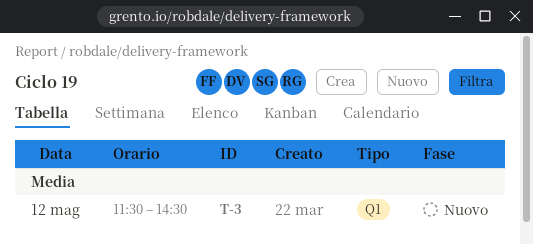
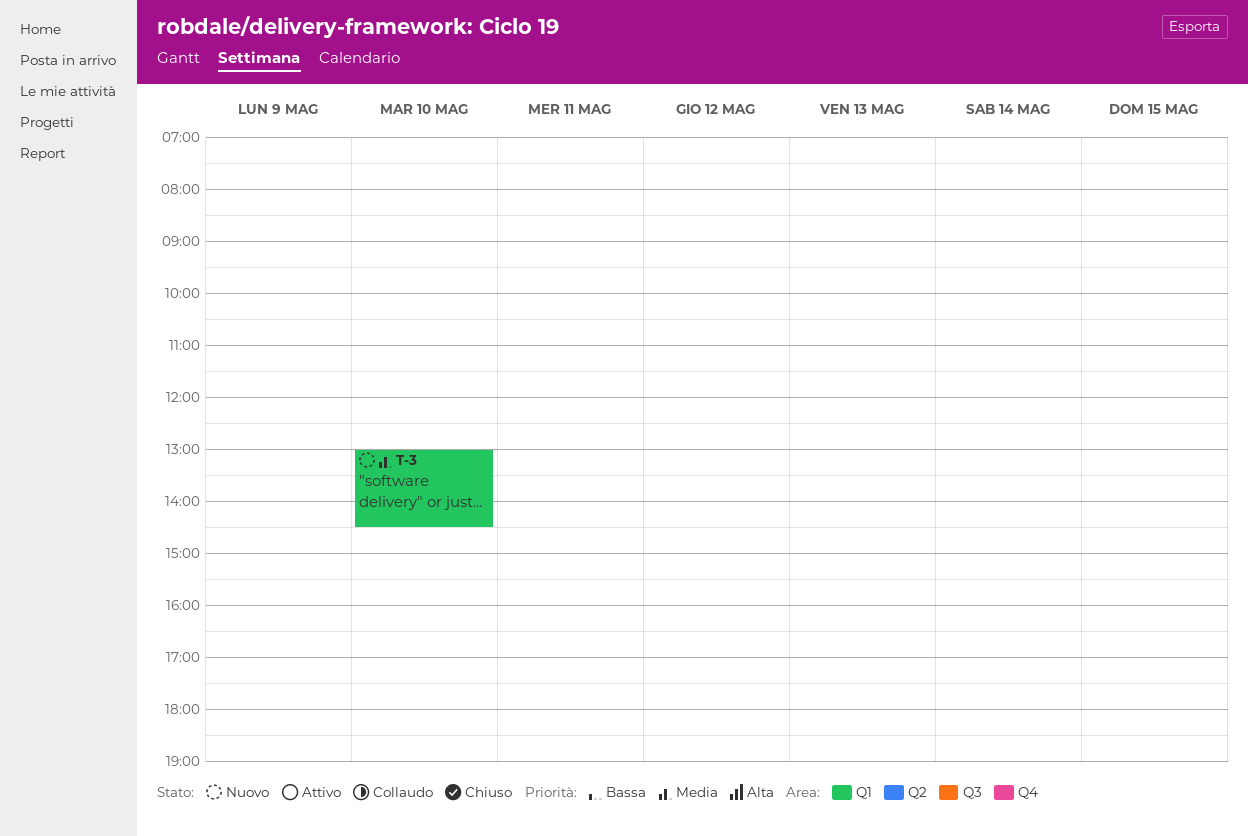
T-3, day: May 12 -> May 10
T-3, begins: 11:30 -> 13:00

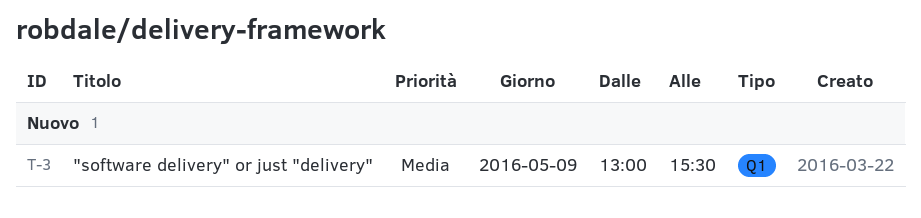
T-3, day: May 10 -> May 9
T-3, ends: 14:30 -> 15:30

